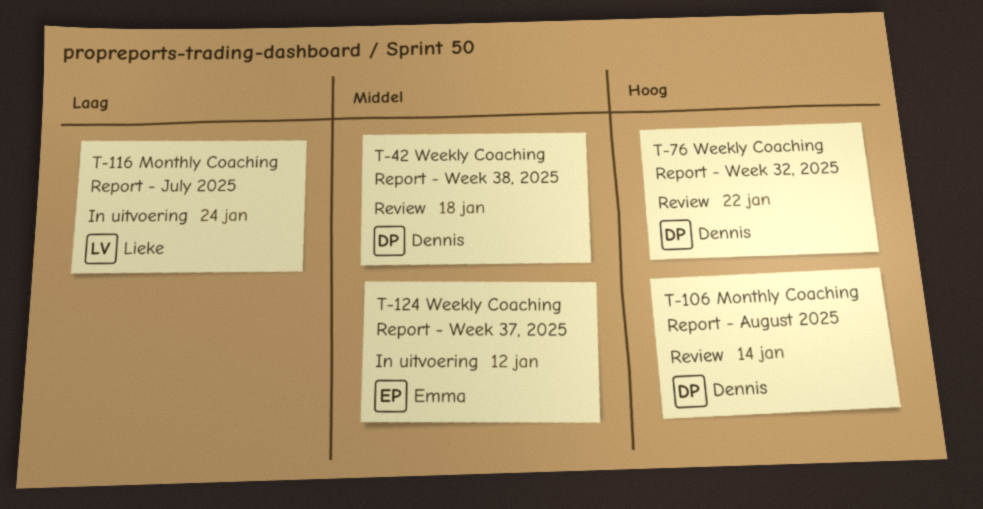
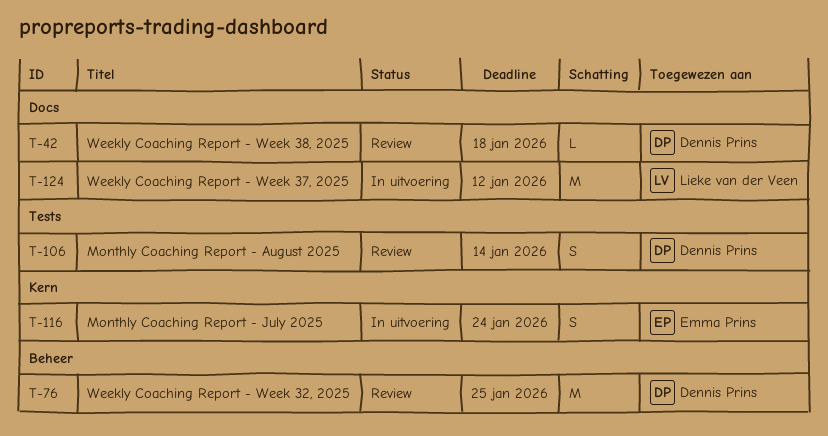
T-76, due: Jan 22 -> Jan 25
T-116, owner: Lieke van der Veen -> Emma Prins
T-124, owner: Emma Prins -> Lieke van der Veen

